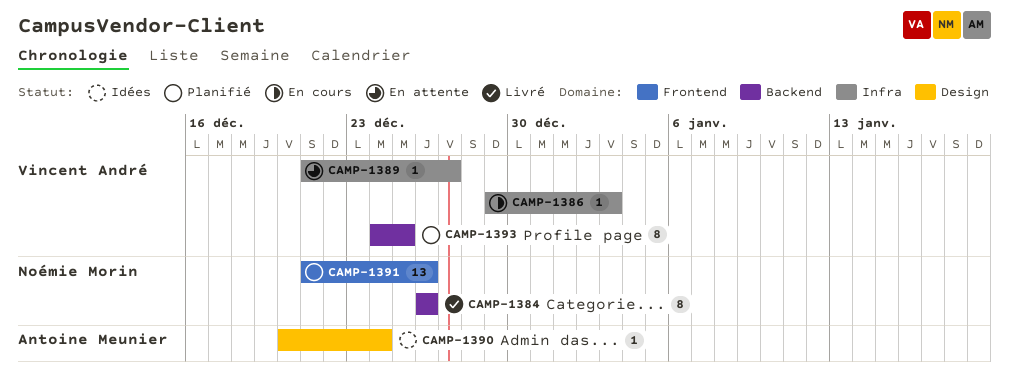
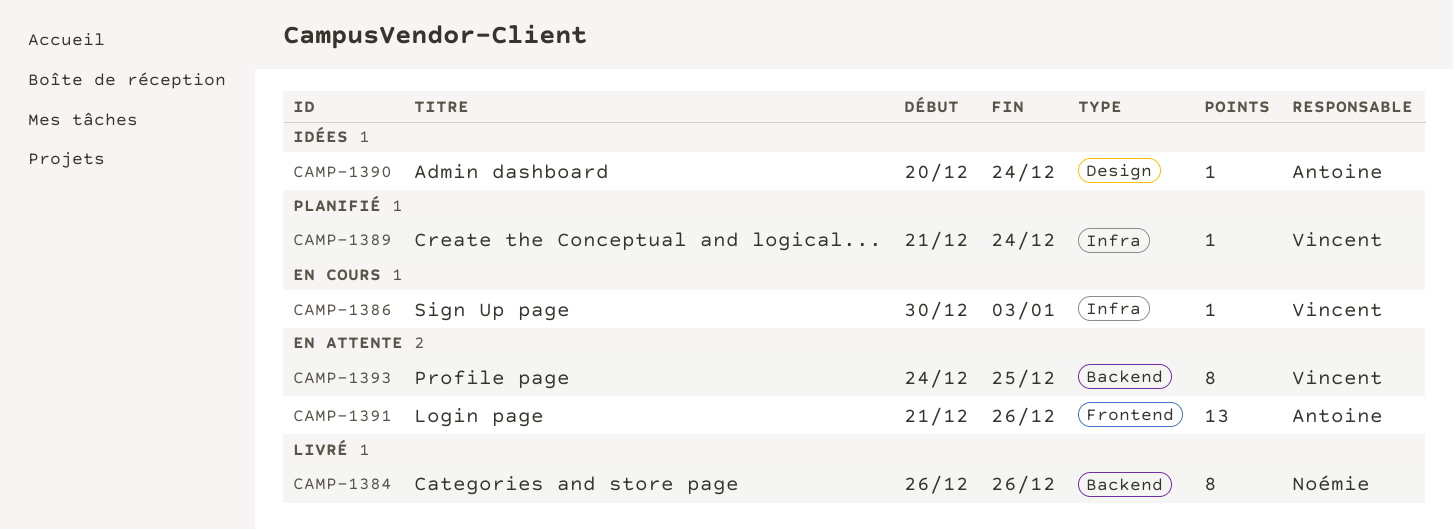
CAMP-1386, start: Dec 29 -> Dec 30
CAMP-1389, status: En attente -> Planifié
CAMP-1389, due: Dec 27 -> Dec 24
CAMP-1391, status: Planifié -> En attente
CAMP-1391, owner: Noémie Morin -> Antoine Meunier
CAMP-1393, status: Planifié -> En attente

